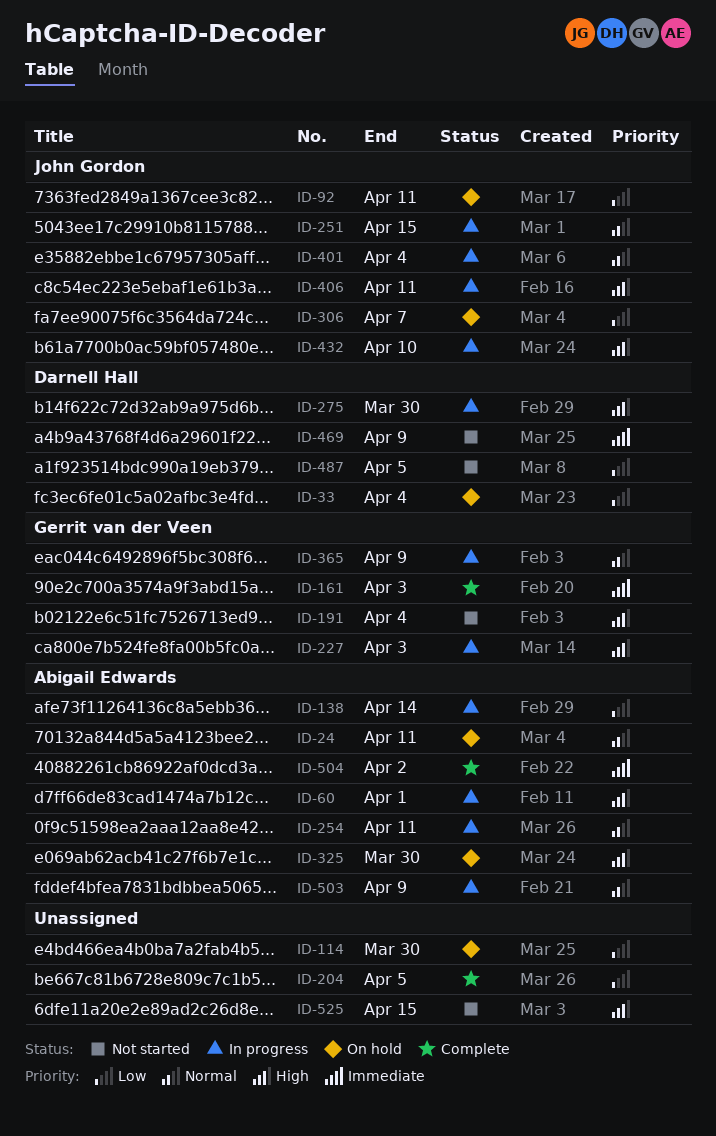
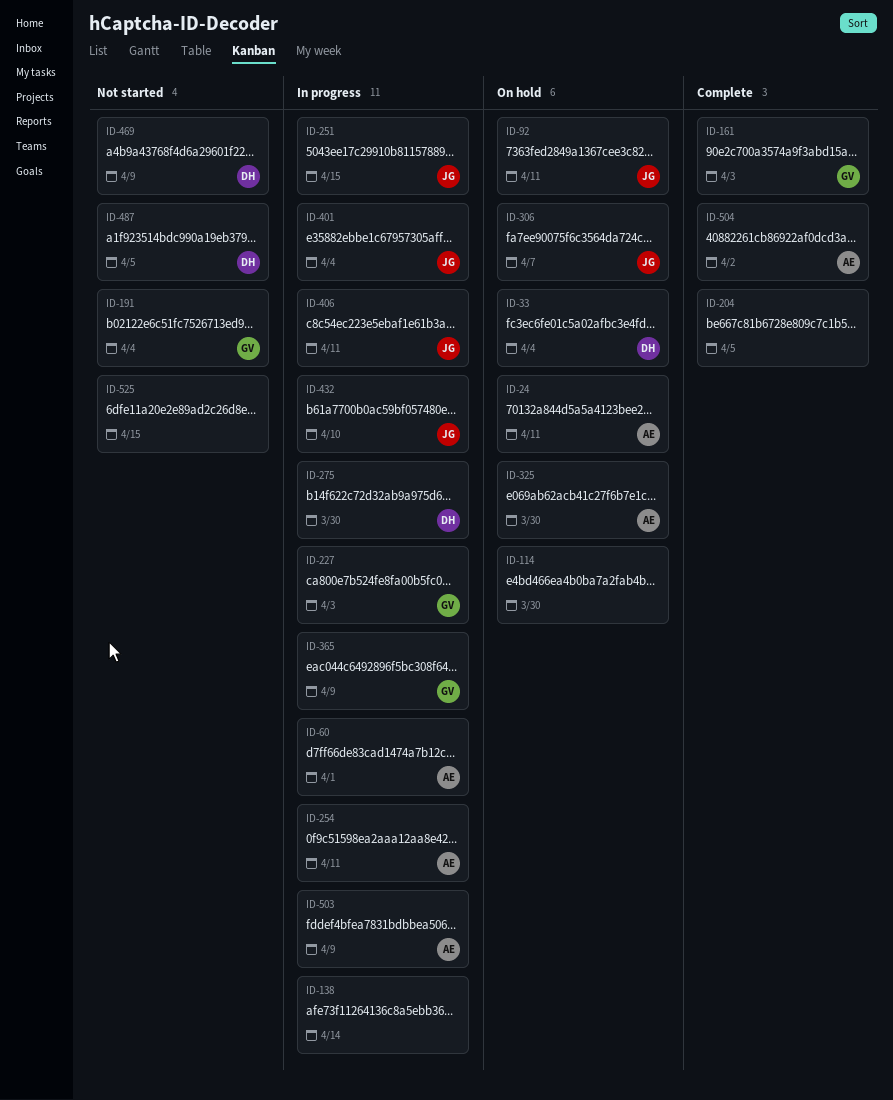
ID-138, owner: Abigail Edwards -> none

